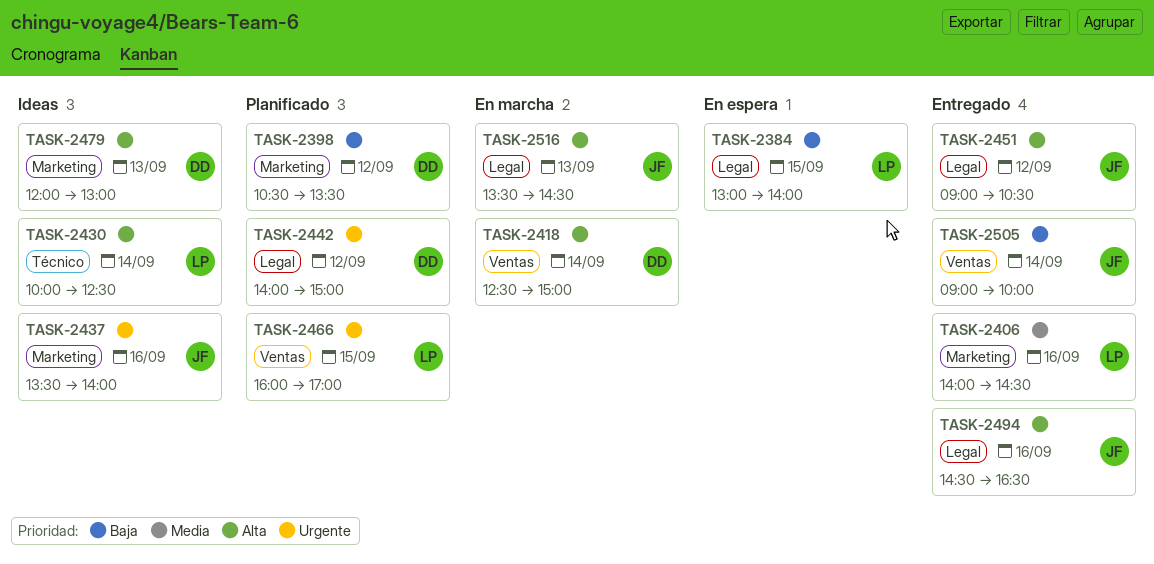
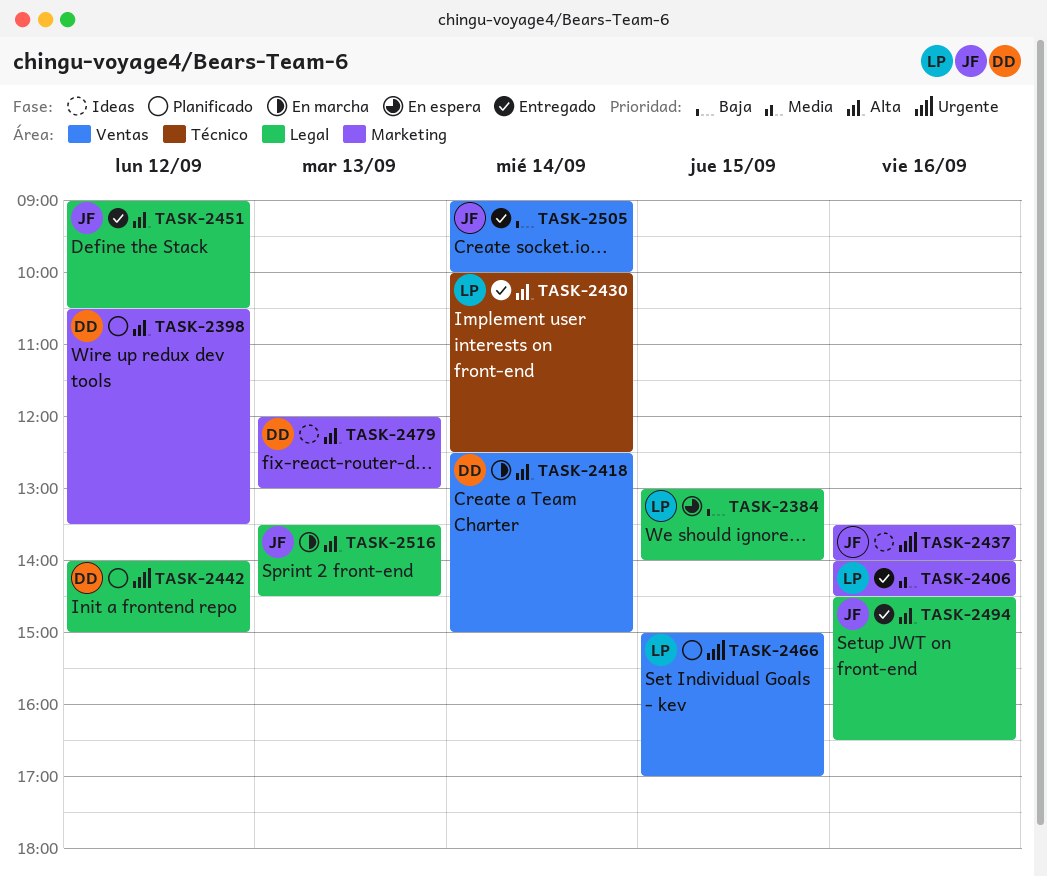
TASK-2398, priority: Baja -> Alta
TASK-2430, status: Ideas -> Entregado
TASK-2466, begins: 16:00 -> 15:00

